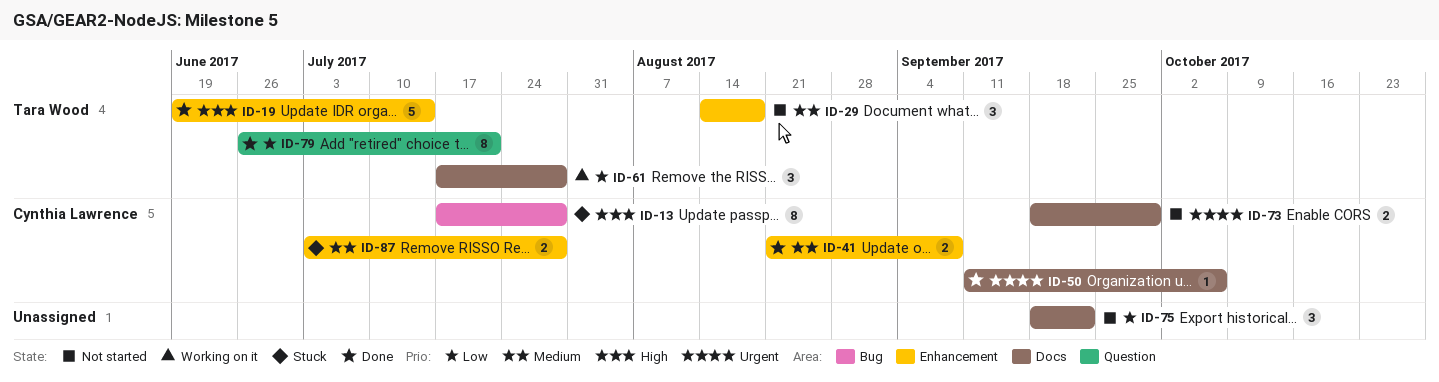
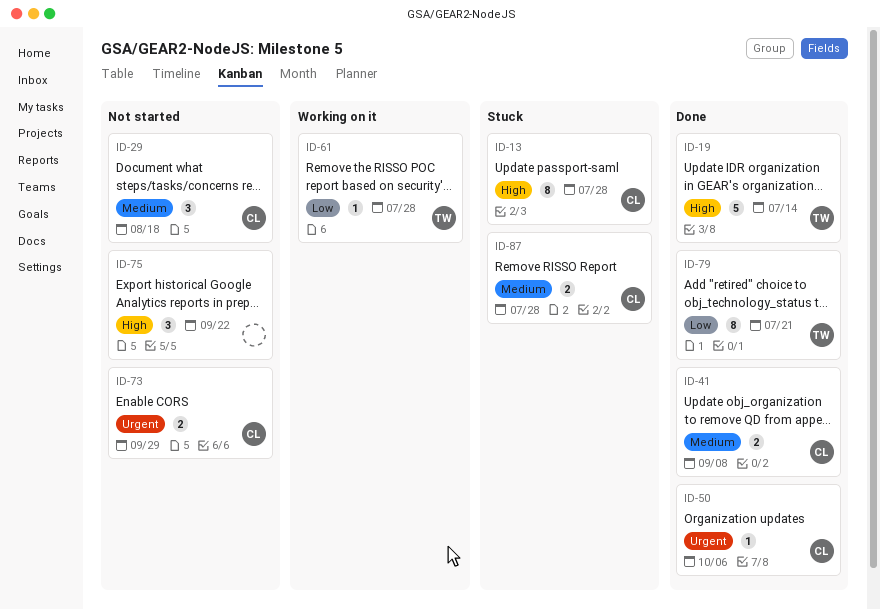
ID-29, owner: Tara Wood -> Cynthia Lawrence
ID-61, estimate: 3 -> 1
ID-75, priority: Low -> High

